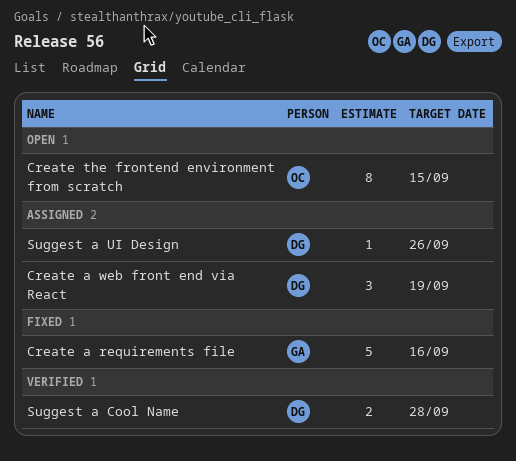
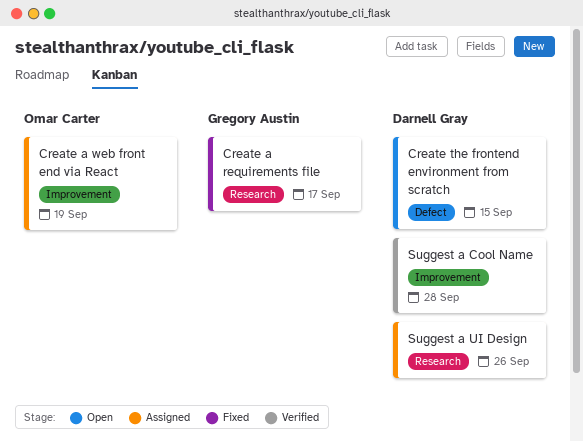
Create a requirements file, due: Sep 16 -> Sep 17
Create a web front end via React, owner: Darnell Gray -> Omar Carter
Create the frontend environment from scratch, owner: Omar Carter -> Darnell Gray

